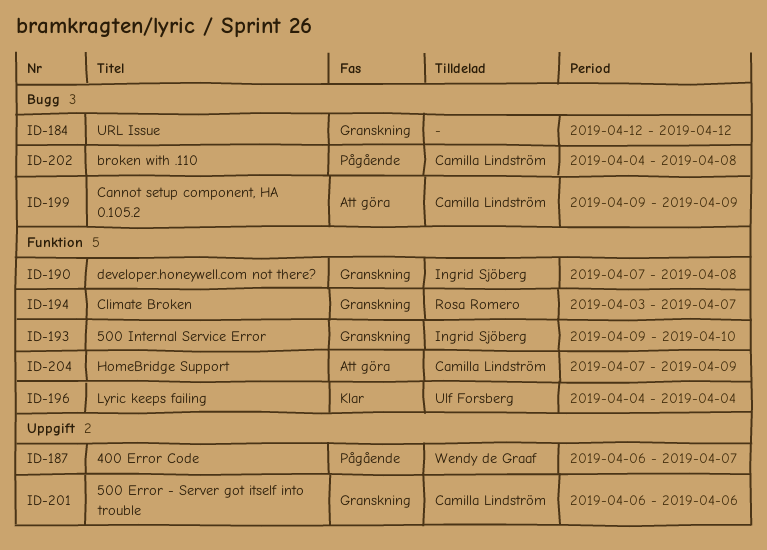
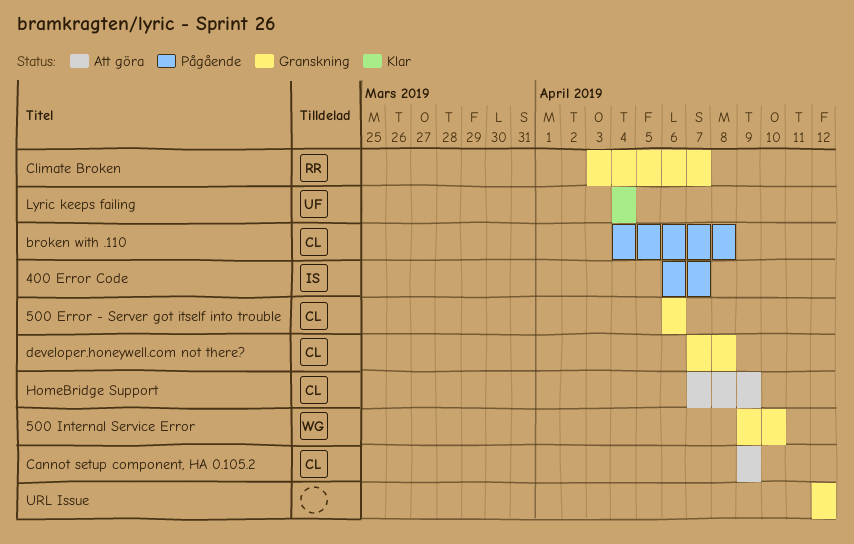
400 Error Code, owner: Wendy de Graaf -> Ingrid Sjöberg
500 Internal Service Error, owner: Ingrid Sjöberg -> Wendy de Graaf
developer.honeywell.com not there?, owner: Ingrid Sjöberg -> Camilla Lindström

